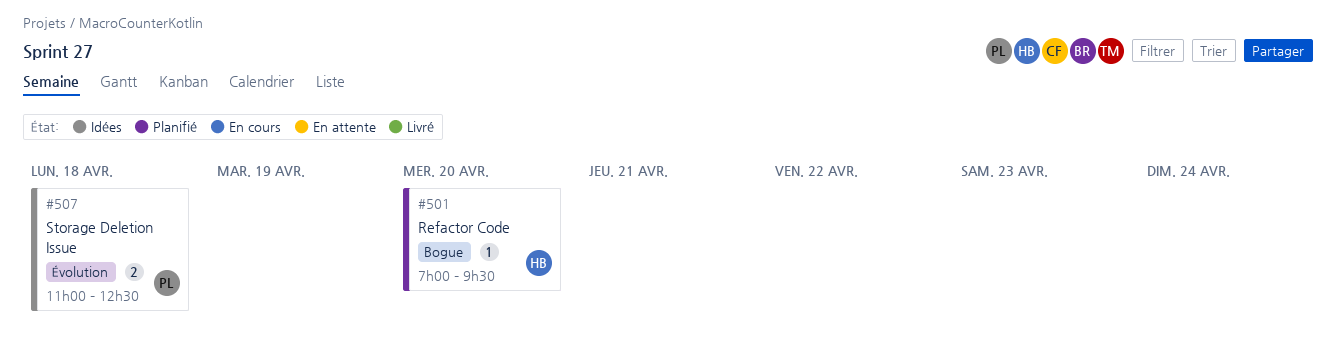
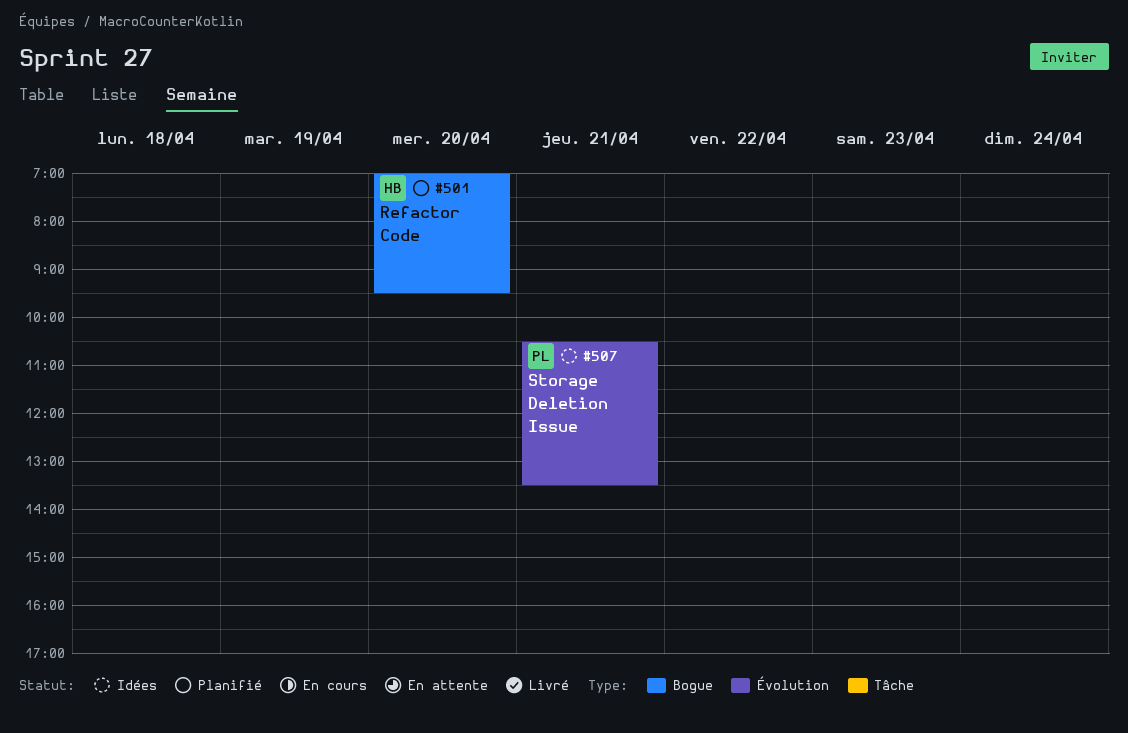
#507, day: Apr 18 -> Apr 21
#507, begins: 11:00 -> 10:30
#507, ends: 12:30 -> 13:30

